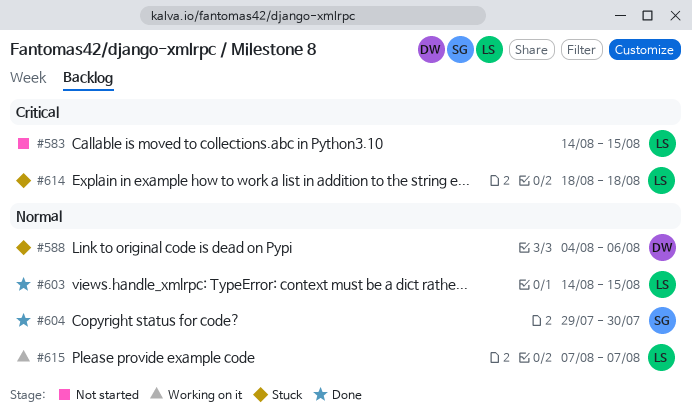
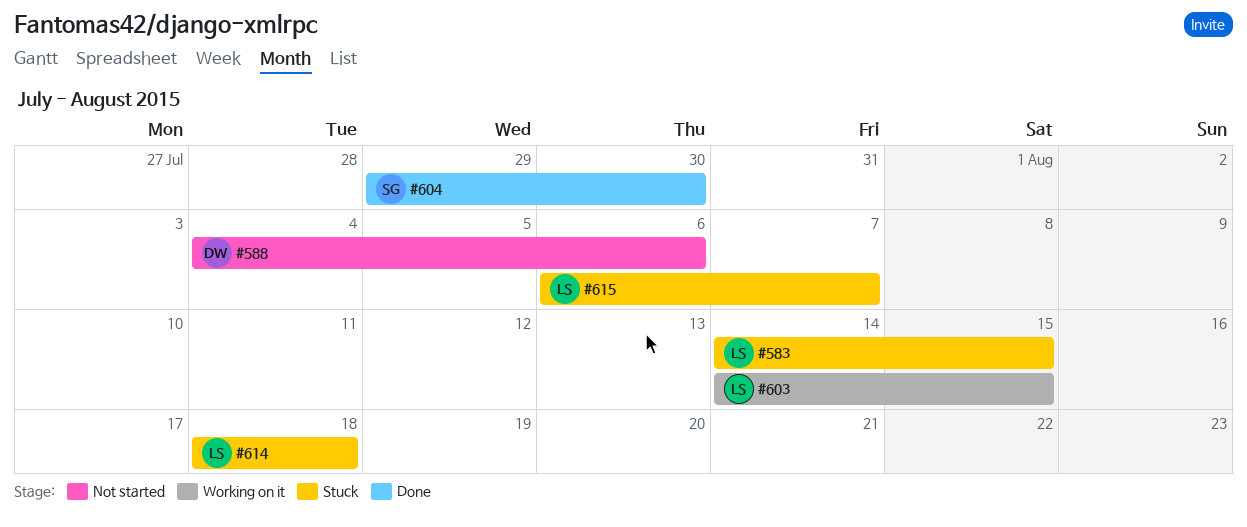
#583, status: Not started -> Stuck
#588, status: Stuck -> Not started
#603, status: Done -> Working on it
#615, status: Working on it -> Stuck
#615, start: Aug 7 -> Aug 6

